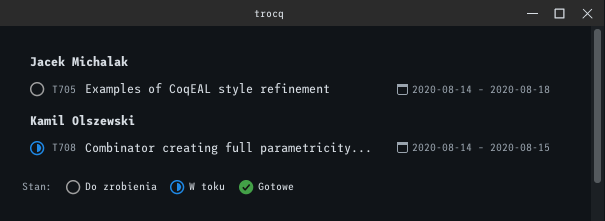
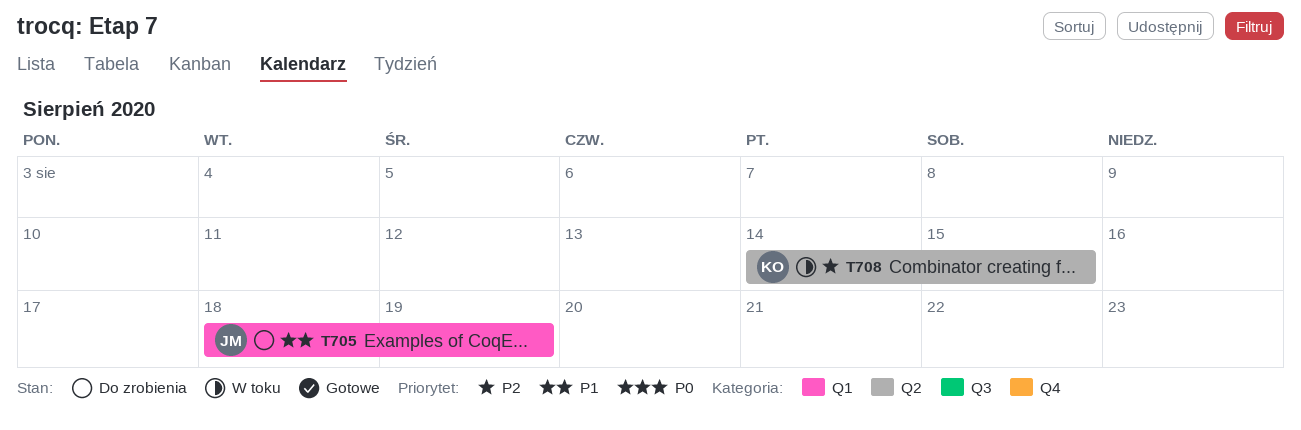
T705, start: Aug 14 -> Aug 18
T705, due: Aug 18 -> Aug 19

